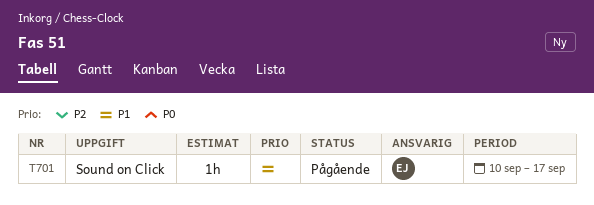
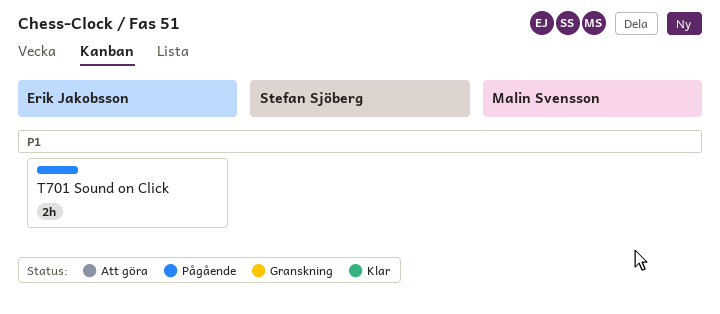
T701, estimate: 1h -> 2h

